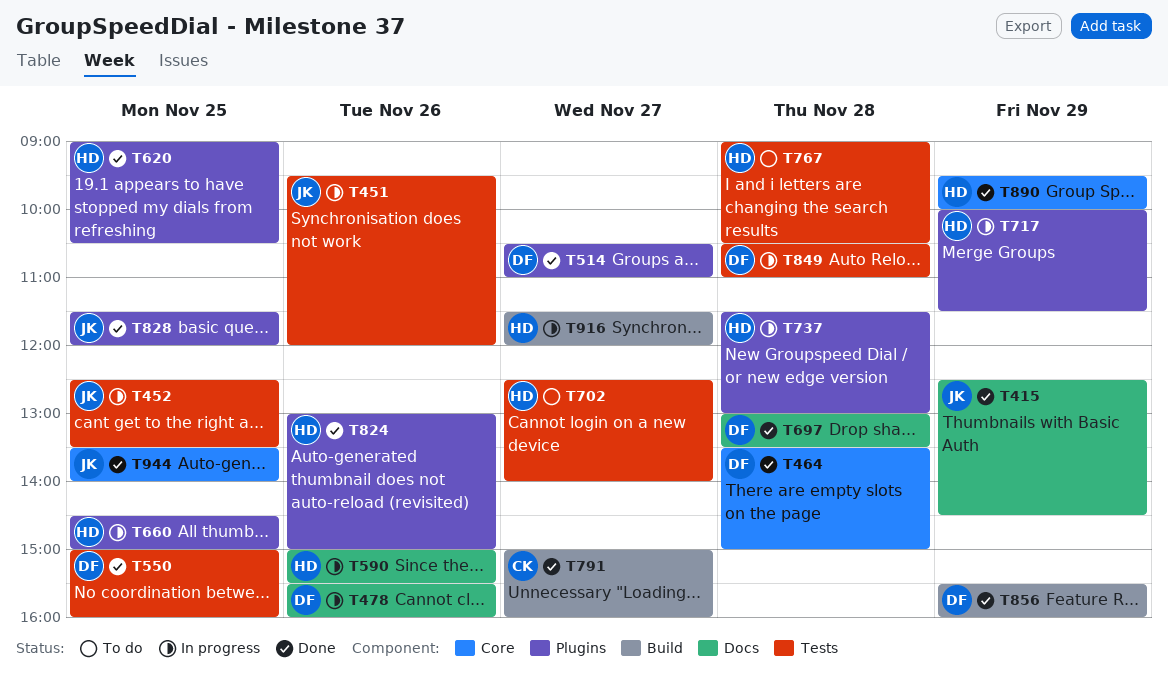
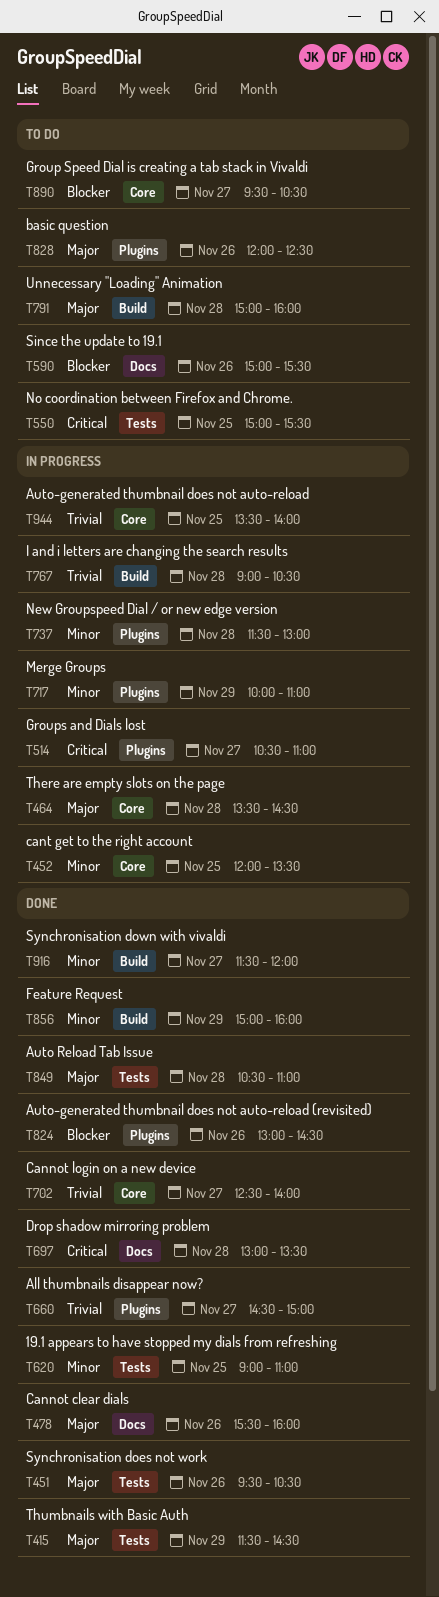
T415, label: Docs -> Tests
T415, begins: 12:30 -> 11:30
T451, status: In progress -> Done
T451, ends: 12:00 -> 10:30
T452, label: Tests -> Core
T452, begins: 12:30 -> 12:00
T464, status: Done -> In progress
T464, ends: 15:00 -> 14:30
T478, status: In progress -> Done
T514, status: Done -> In progress
T550, status: Done -> To do
T550, ends: 16:00 -> 15:30
T590, status: In progress -> To do
T620, label: Plugins -> Tests
T620, ends: 10:30 -> 11:00
T660, status: In progress -> Done
T660, day: Nov 25 -> Nov 27
T702, status: To do -> Done
T702, label: Tests -> Core
T717, ends: 11:30 -> 11:00
T767, status: To do -> In progress
T767, label: Tests -> Build
T791, status: Done -> To do
T791, day: Nov 27 -> Nov 28
T824, ends: 15:00 -> 14:30
T828, status: Done -> To do
T828, day: Nov 25 -> Nov 26
T828, begins: 11:30 -> 12:00
T828, ends: 12:00 -> 12:30
T849, status: In progress -> Done
T856, begins: 15:30 -> 15:00
T890, status: Done -> To do
T890, day: Nov 29 -> Nov 27
T890, ends: 10:00 -> 10:30
T916, status: In progress -> Done
T944, status: Done -> In progress

